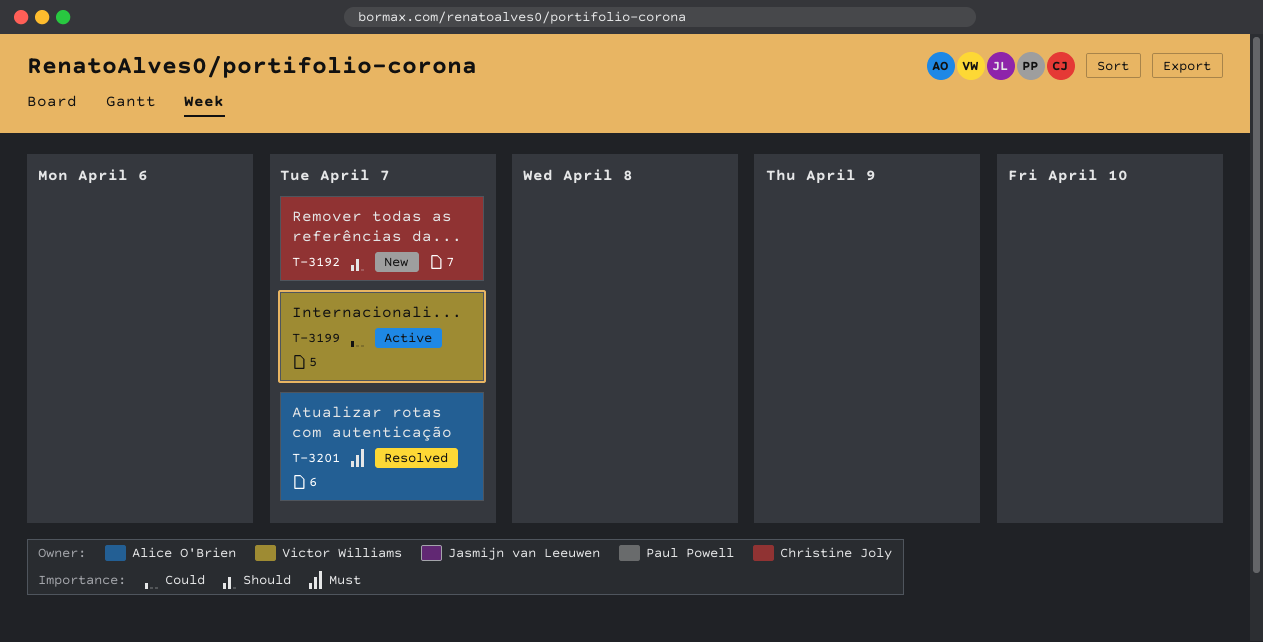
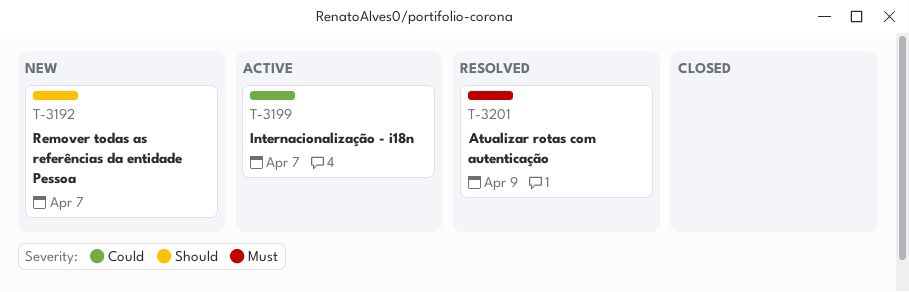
T-3201, due: Apr 7 -> Apr 9

